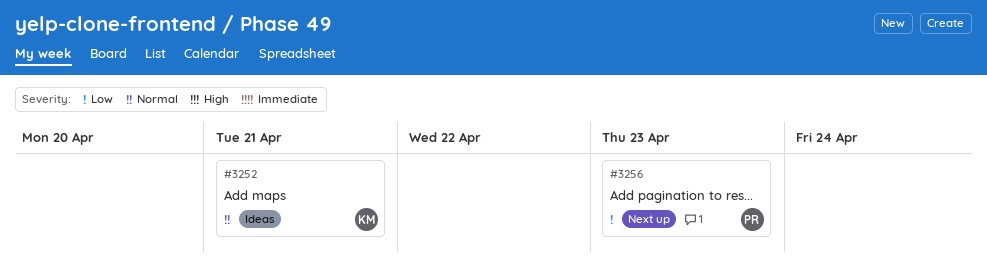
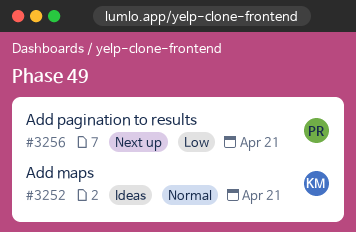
#3256, due: Apr 23 -> Apr 21

